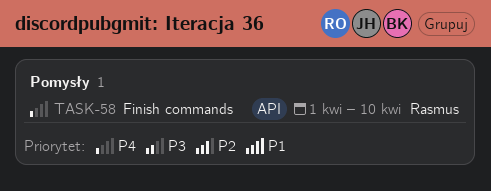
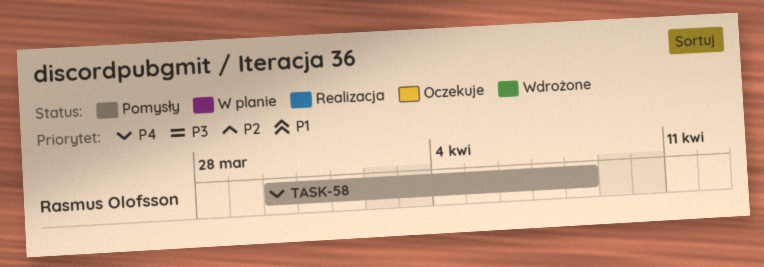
TASK-58, start: Apr 1 -> Mar 30
TASK-58, due: Apr 10 -> Apr 8

